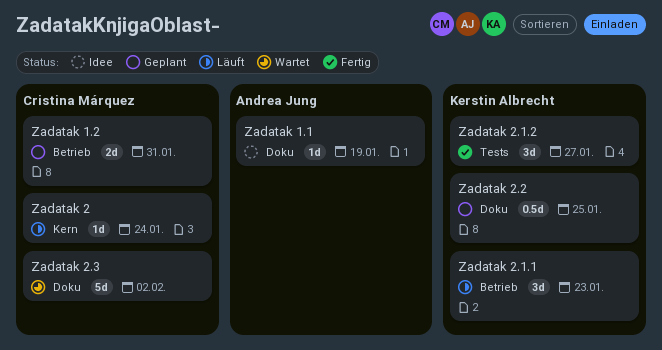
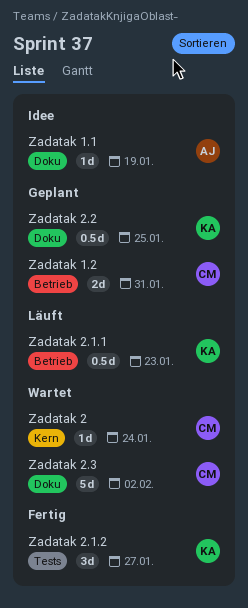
Zadatak 2, status: Läuft -> Wartet
Zadatak 2.1.1, estimate: 3d -> 0.5d

